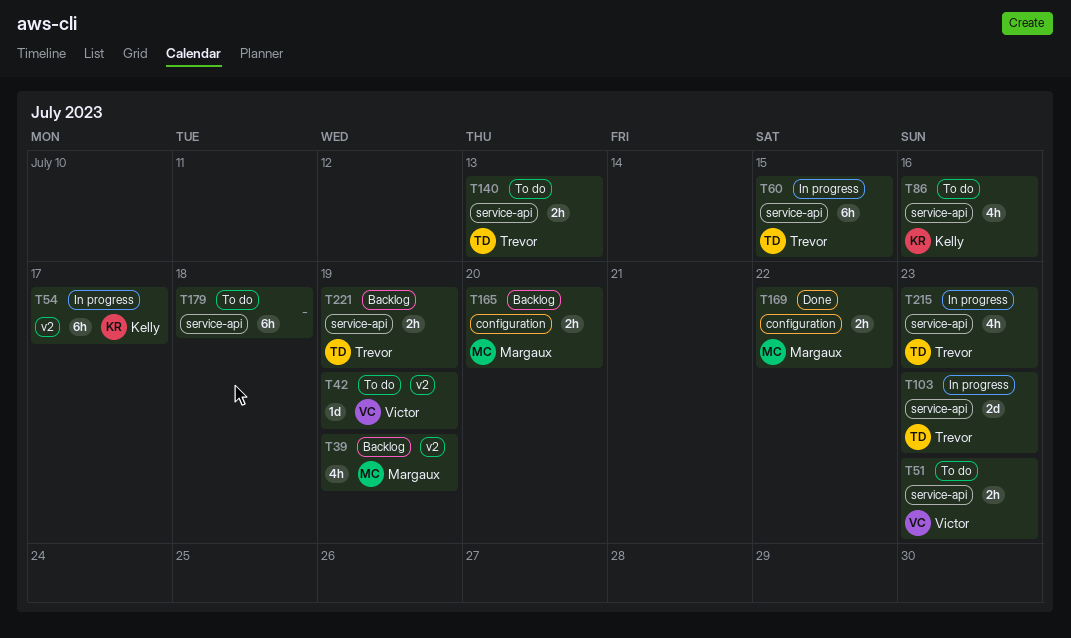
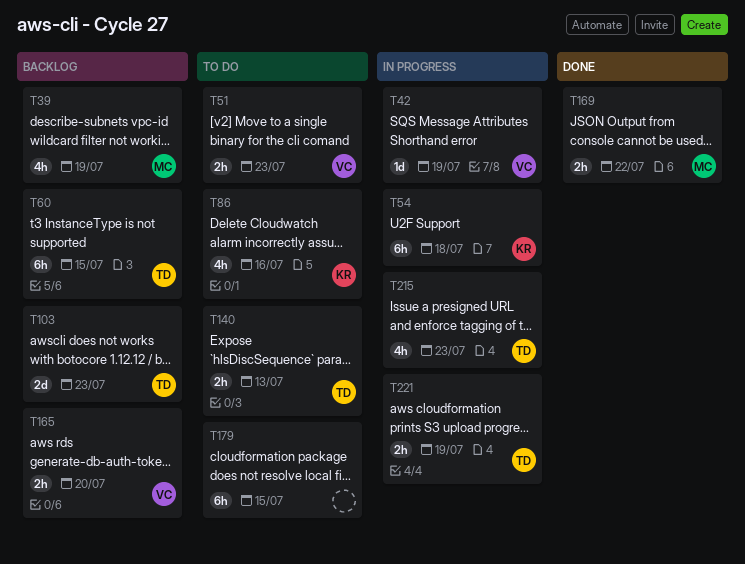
T42, status: To do -> In progress
T54, due: Jul 17 -> Jul 18
T60, status: In progress -> Backlog
T103, status: In progress -> Backlog
T165, owner: Margaux -> Victor
T179, due: Jul 18 -> Jul 15
T221, status: Backlog -> In progress

